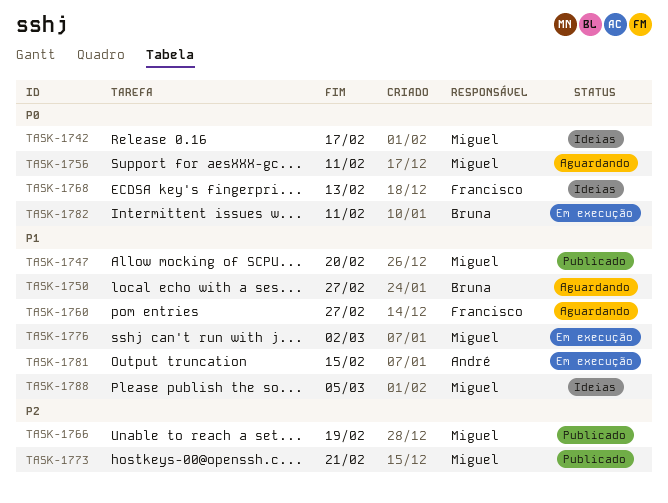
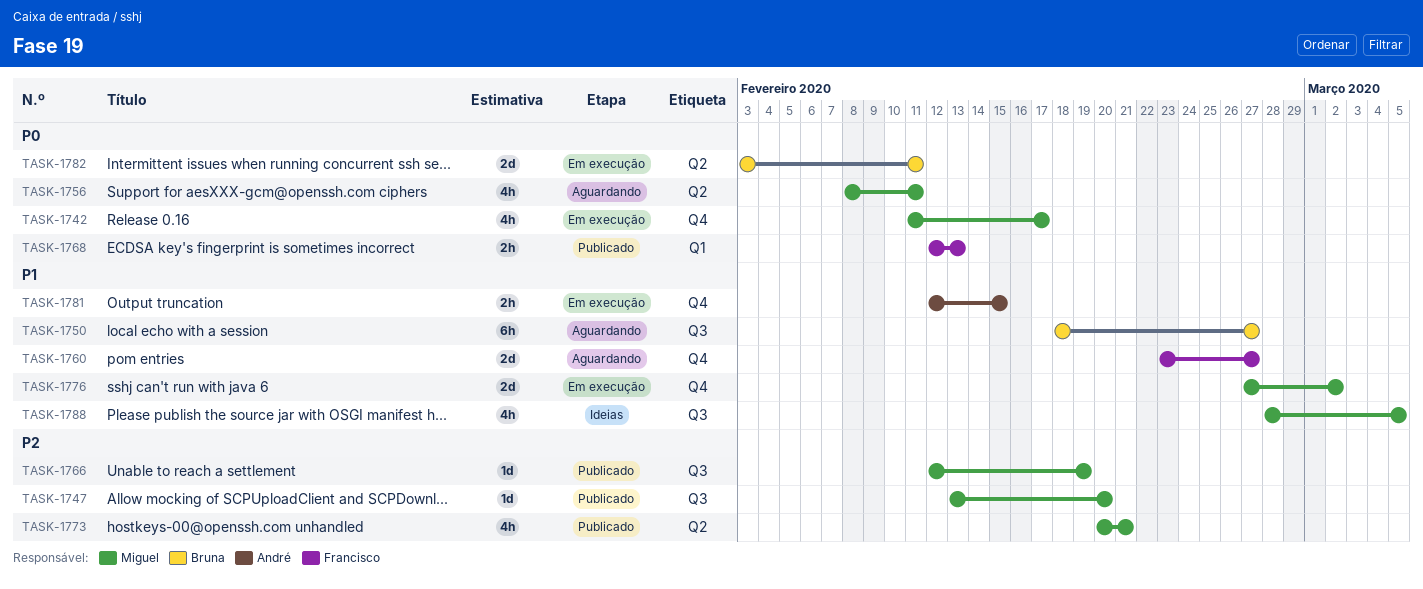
TASK-1742, status: Ideias -> Em execução
TASK-1747, priority: P1 -> P2
TASK-1768, status: Ideias -> Publicado

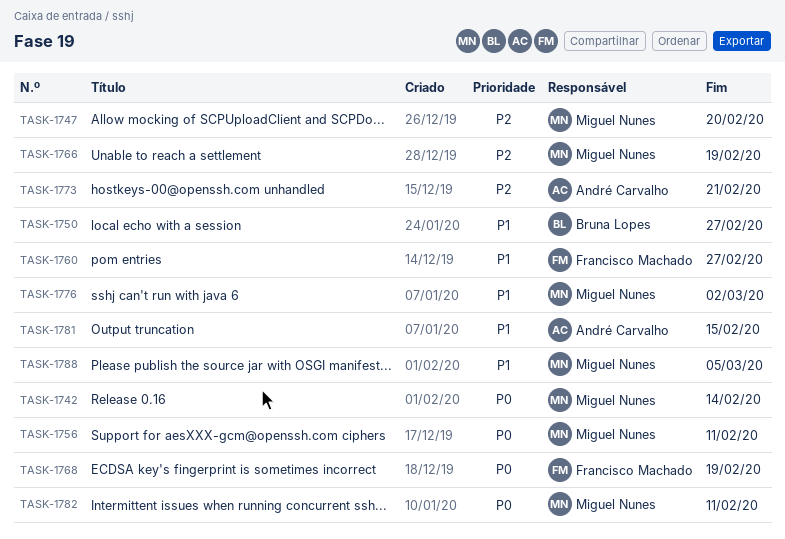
TASK-1742, due: Feb 17 -> Feb 14
TASK-1768, due: Feb 13 -> Feb 19
TASK-1773, owner: Miguel Nunes -> André Carvalho
TASK-1782, owner: Bruna Lopes -> Miguel Nunes

